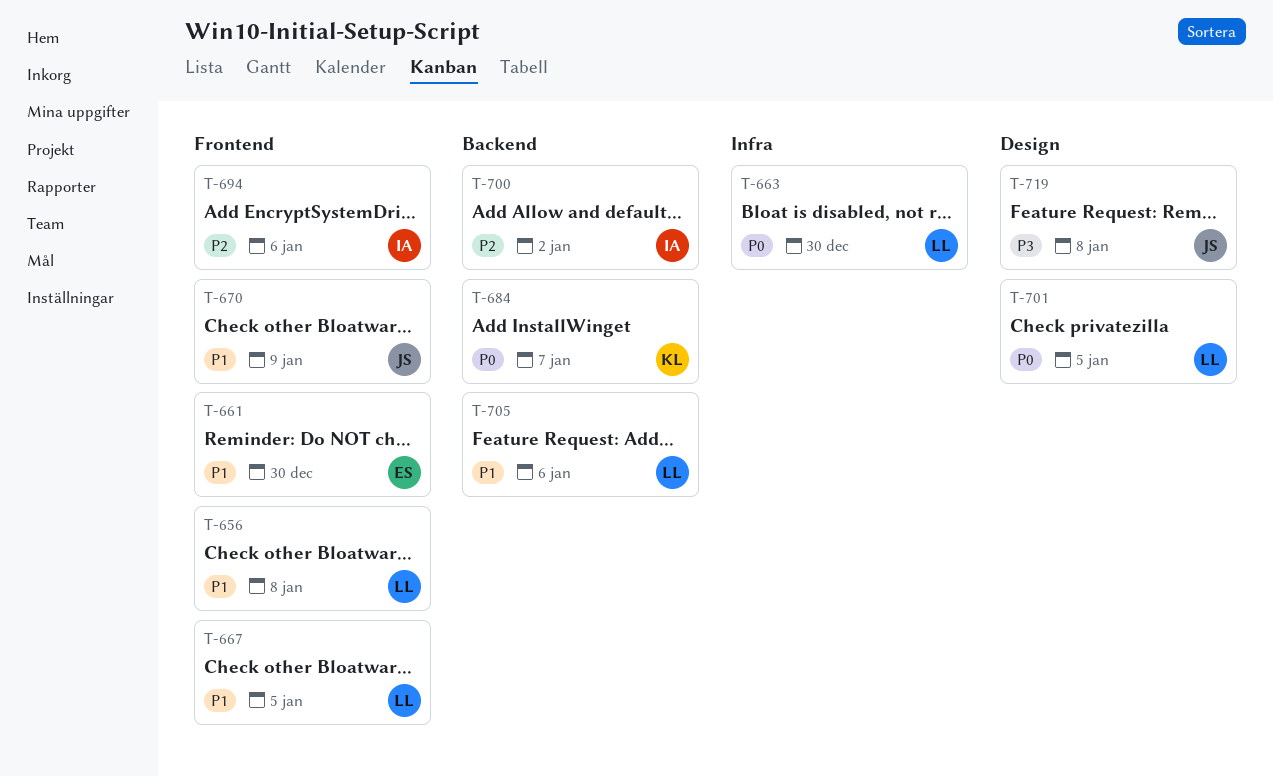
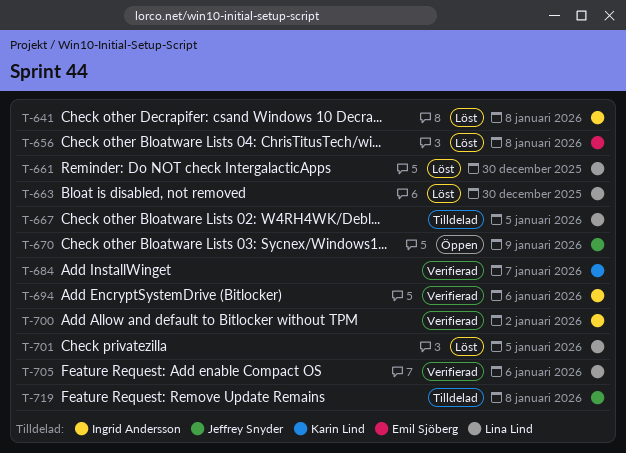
T-641: none -> present
T-656, owner: Lina Lind -> Emil Sjöberg
T-661, owner: Emil Sjöberg -> Lina Lind

